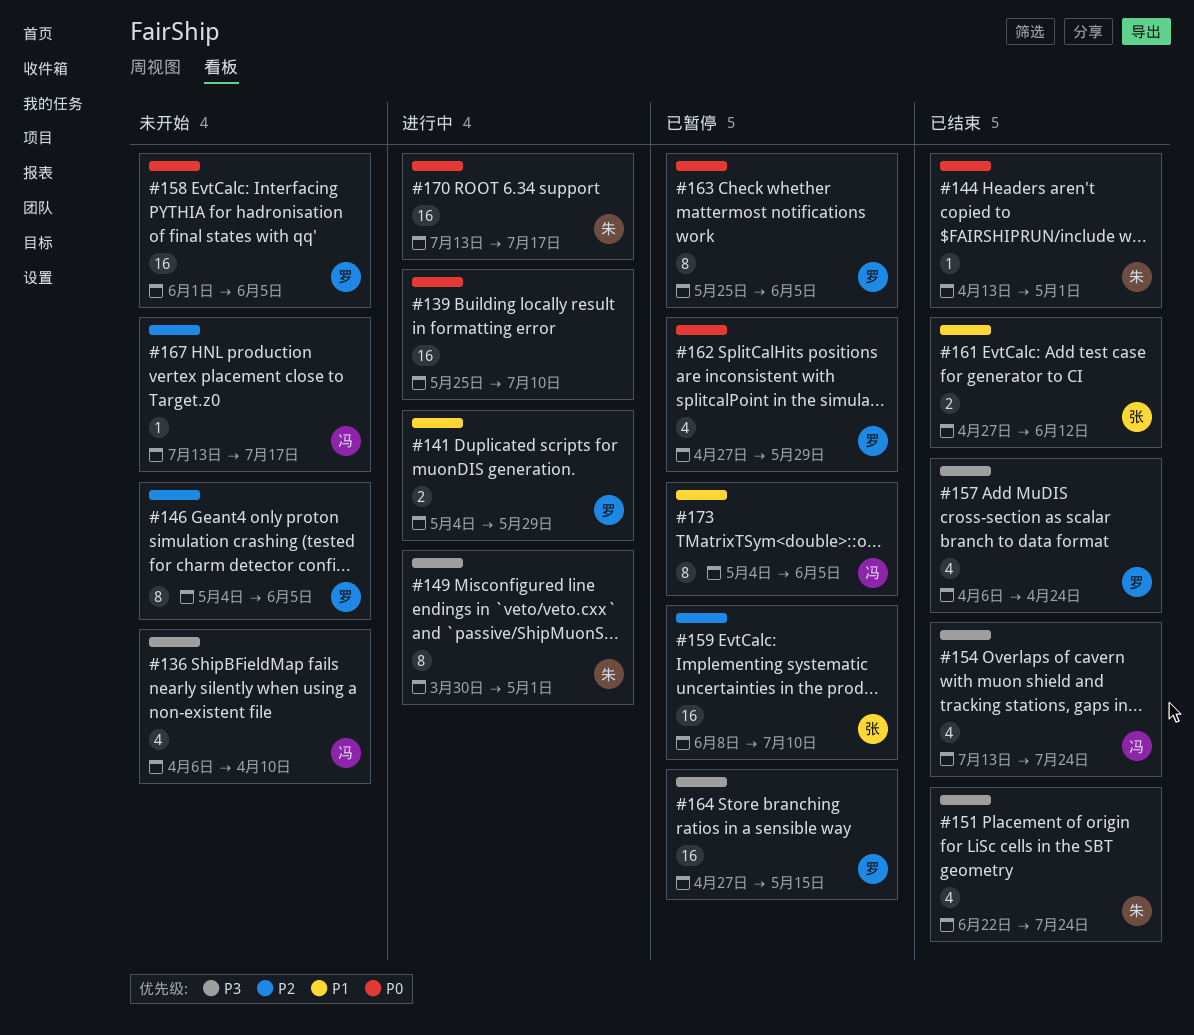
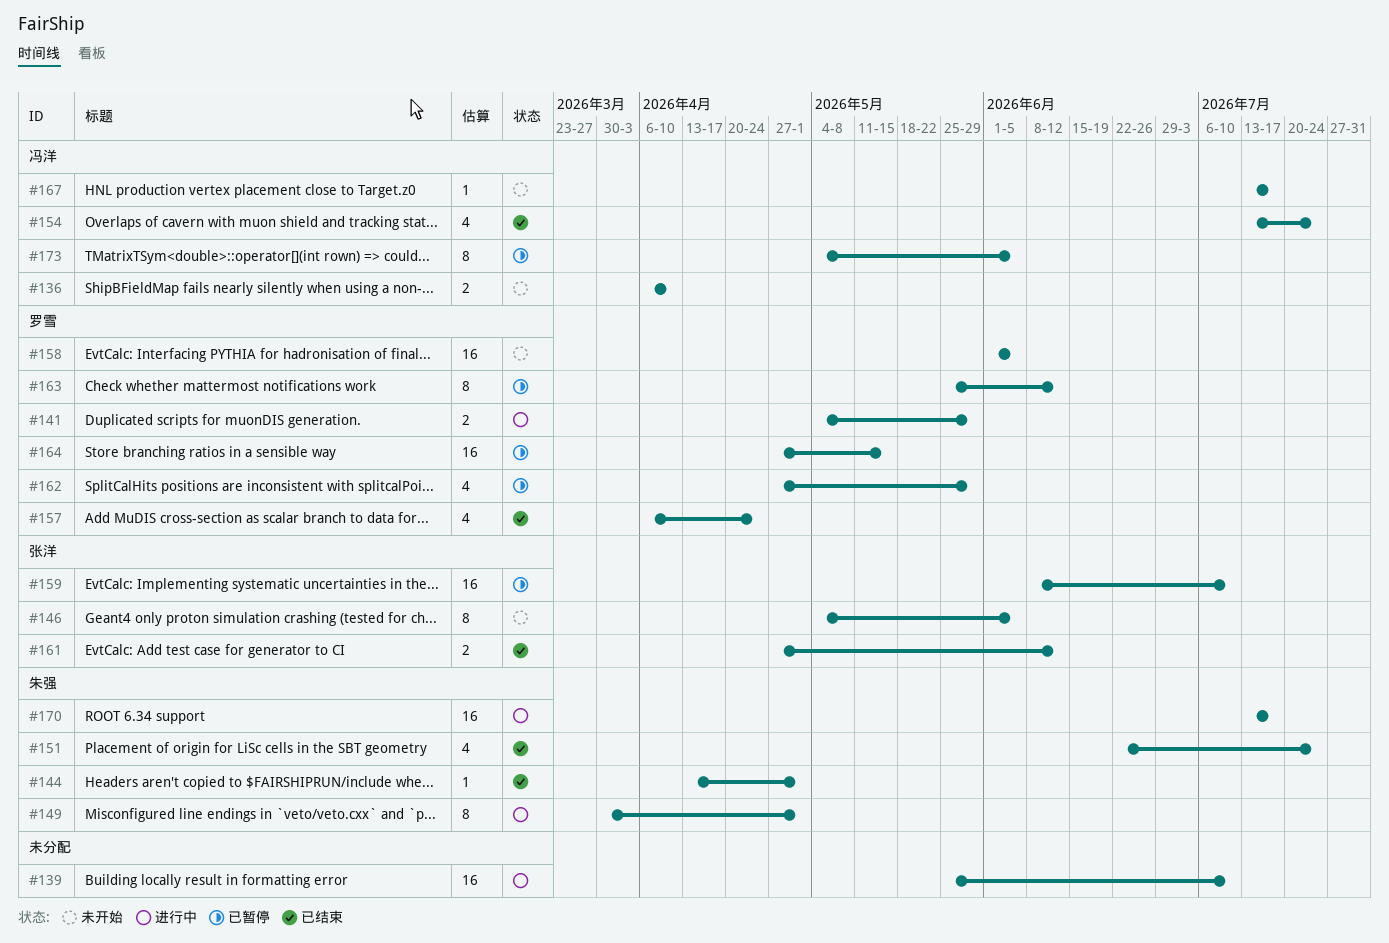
#136, estimate: 4 -> 2
#146, owner: 罗雪 -> 张洋
#163, due: Jun 5 -> Jun 12

